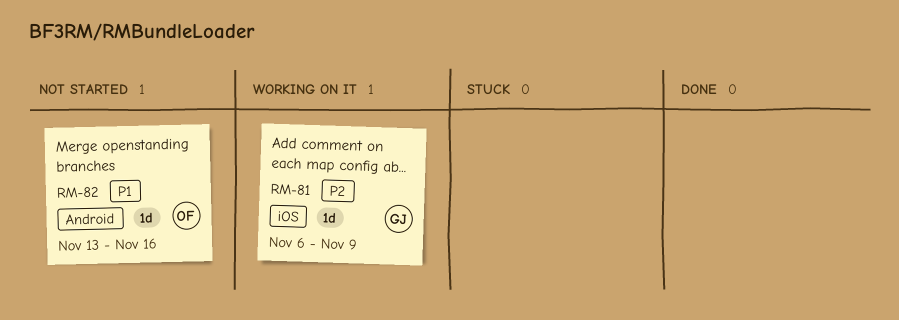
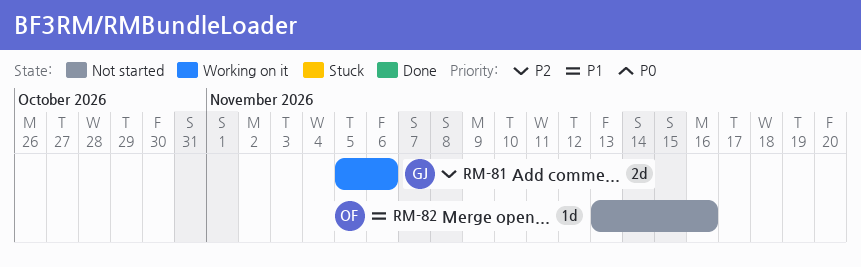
RM-81, estimate: 1d -> 2d
RM-81, start: Nov 6 -> Nov 5
RM-81, due: Nov 9 -> Nov 6

